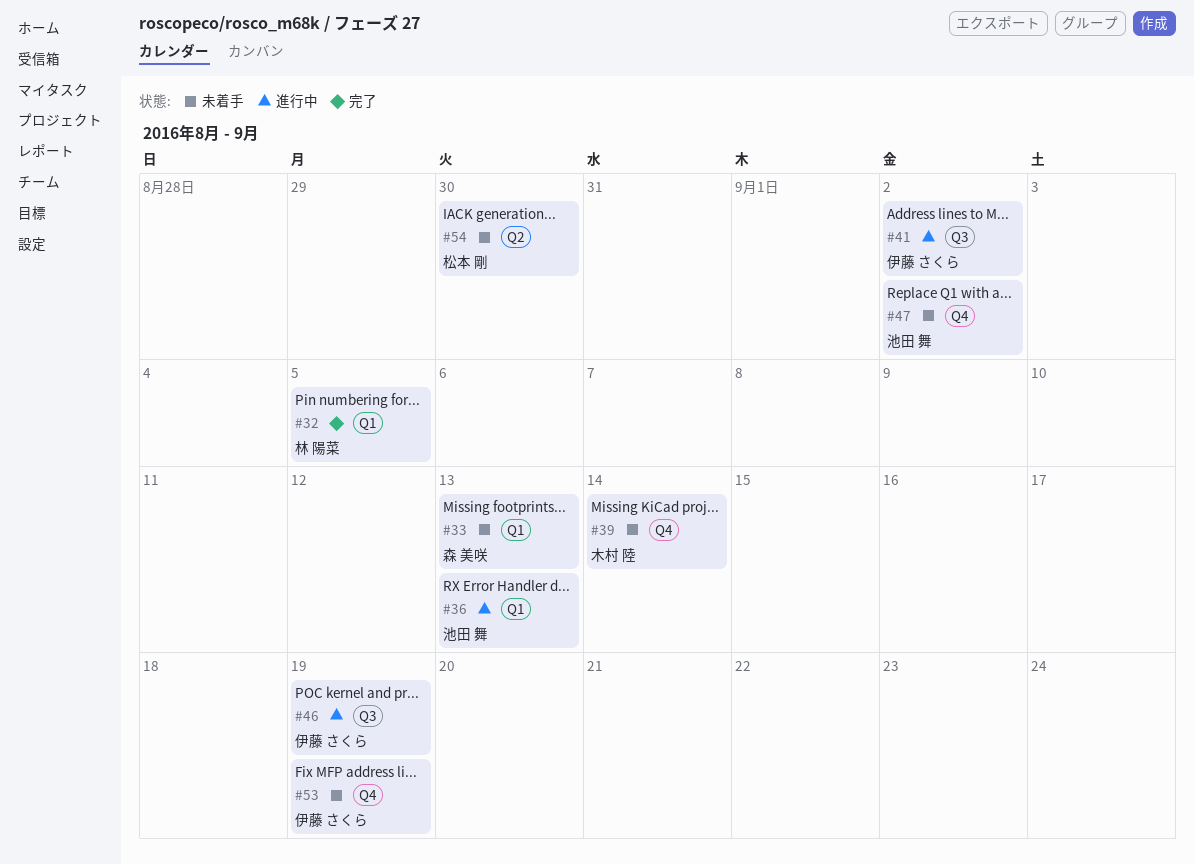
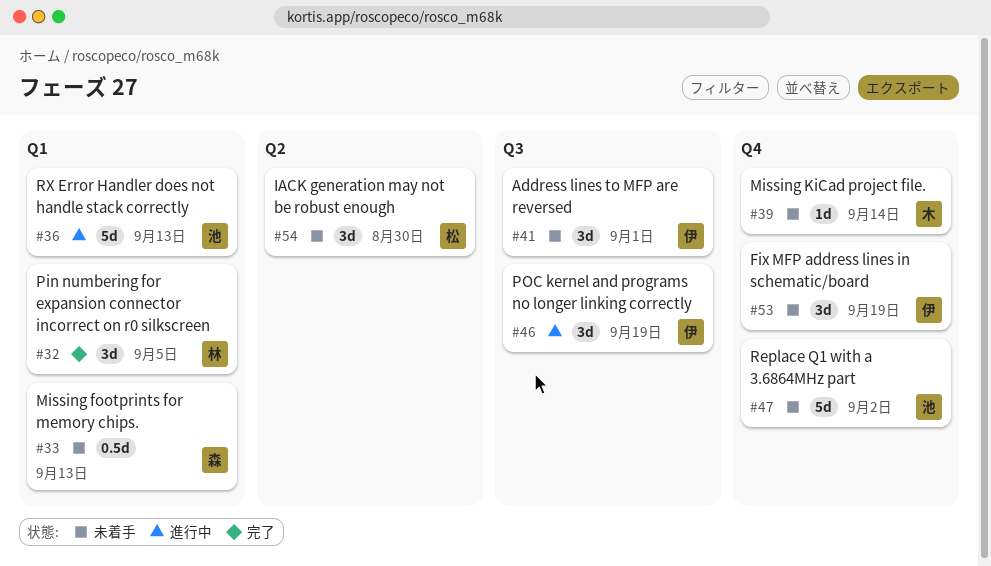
#41, status: 進行中 -> 未着手
#41, due: Sep 2 -> Sep 1

